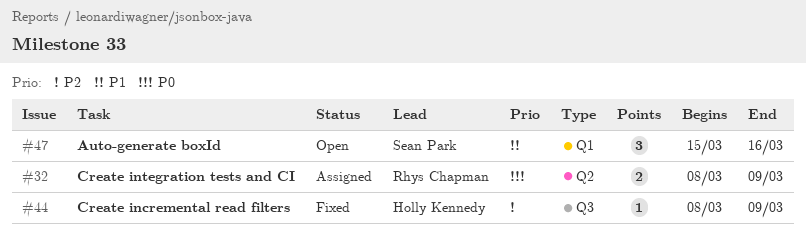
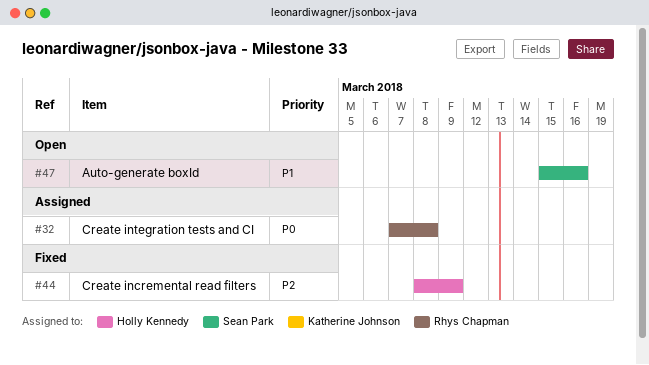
#32, start: Mar 8 -> Mar 7
#32, due: Mar 9 -> Mar 8

